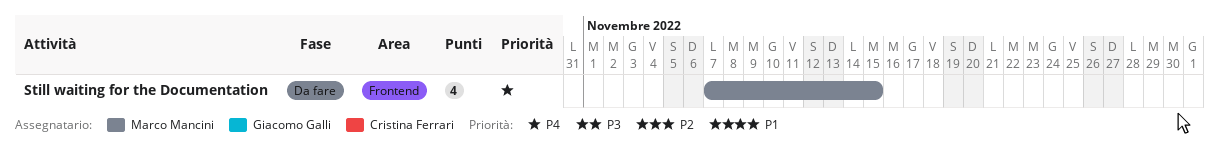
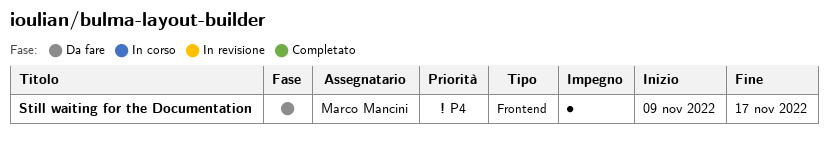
Still waiting for the Documentation, estimate: 4 -> 1
Still waiting for the Documentation, start: Nov 7 -> Nov 9
Still waiting for the Documentation, due: Nov 15 -> Nov 17

